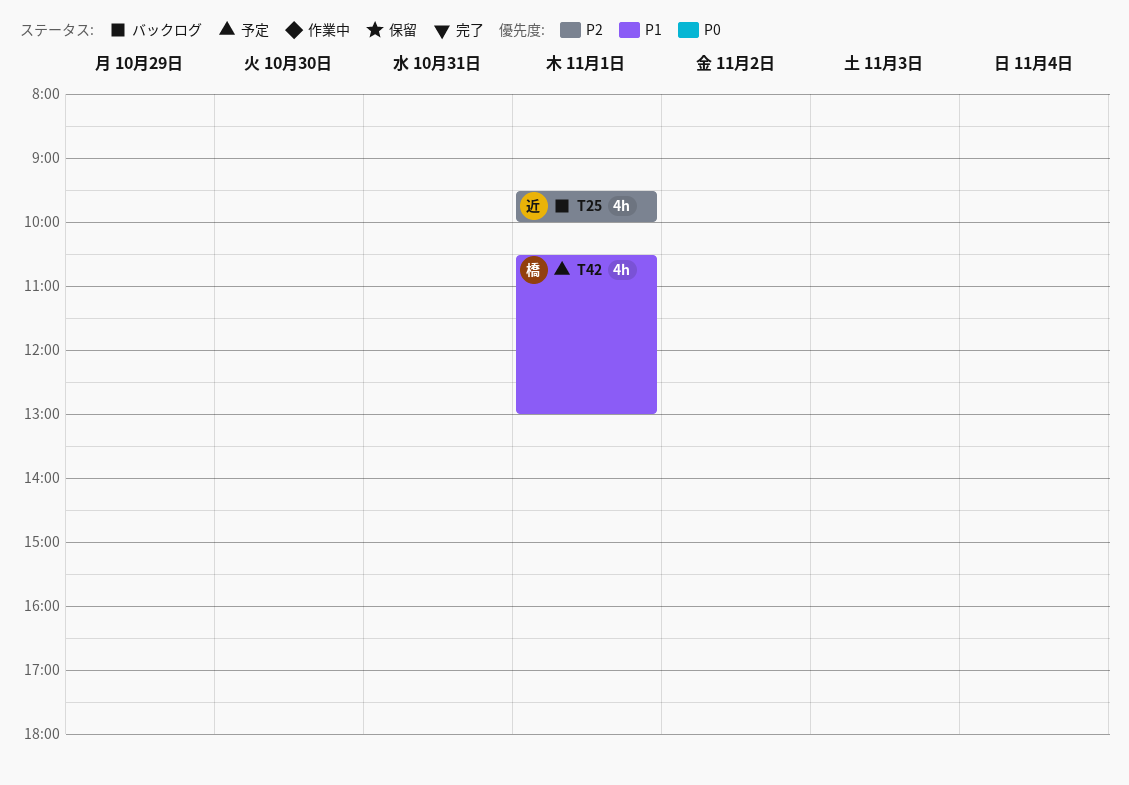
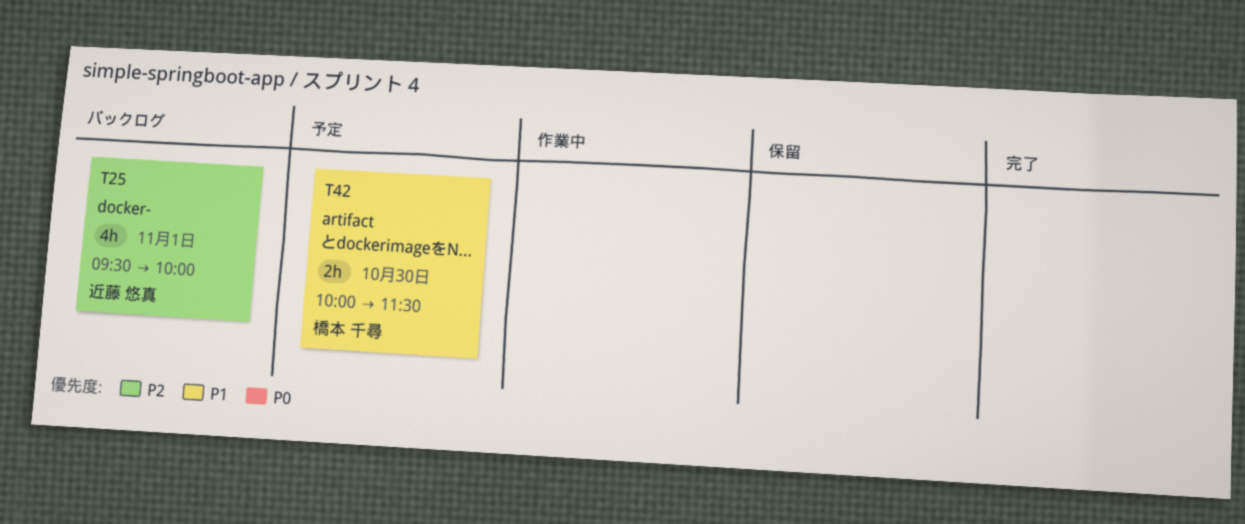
T42, estimate: 4h -> 2h
T42, day: Nov 1 -> Oct 30
T42, begins: 10:30 -> 10:00
T42, ends: 13:00 -> 11:30

